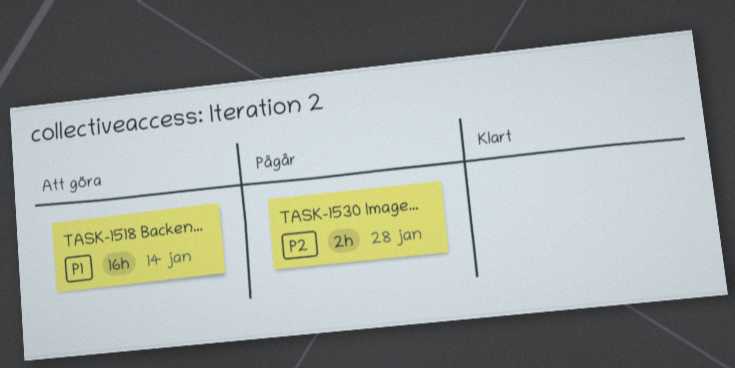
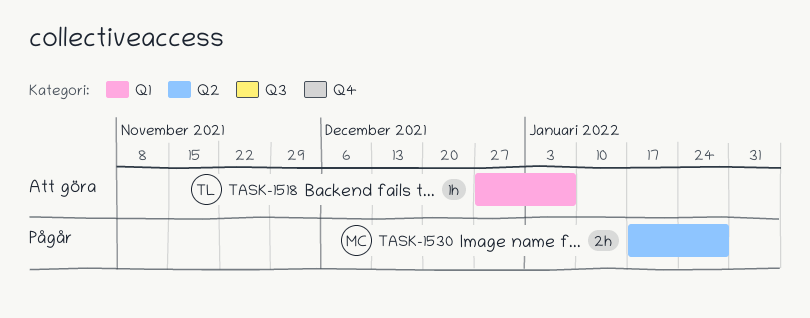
TASK-1518, estimate: 16h -> 1h
TASK-1518, due: Jan 14 -> Jan 7

